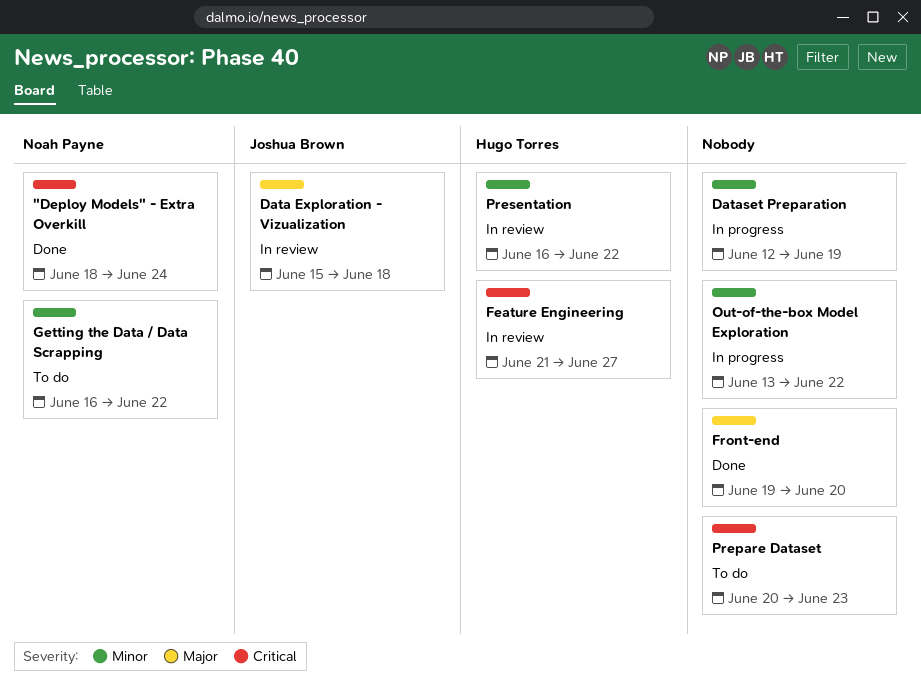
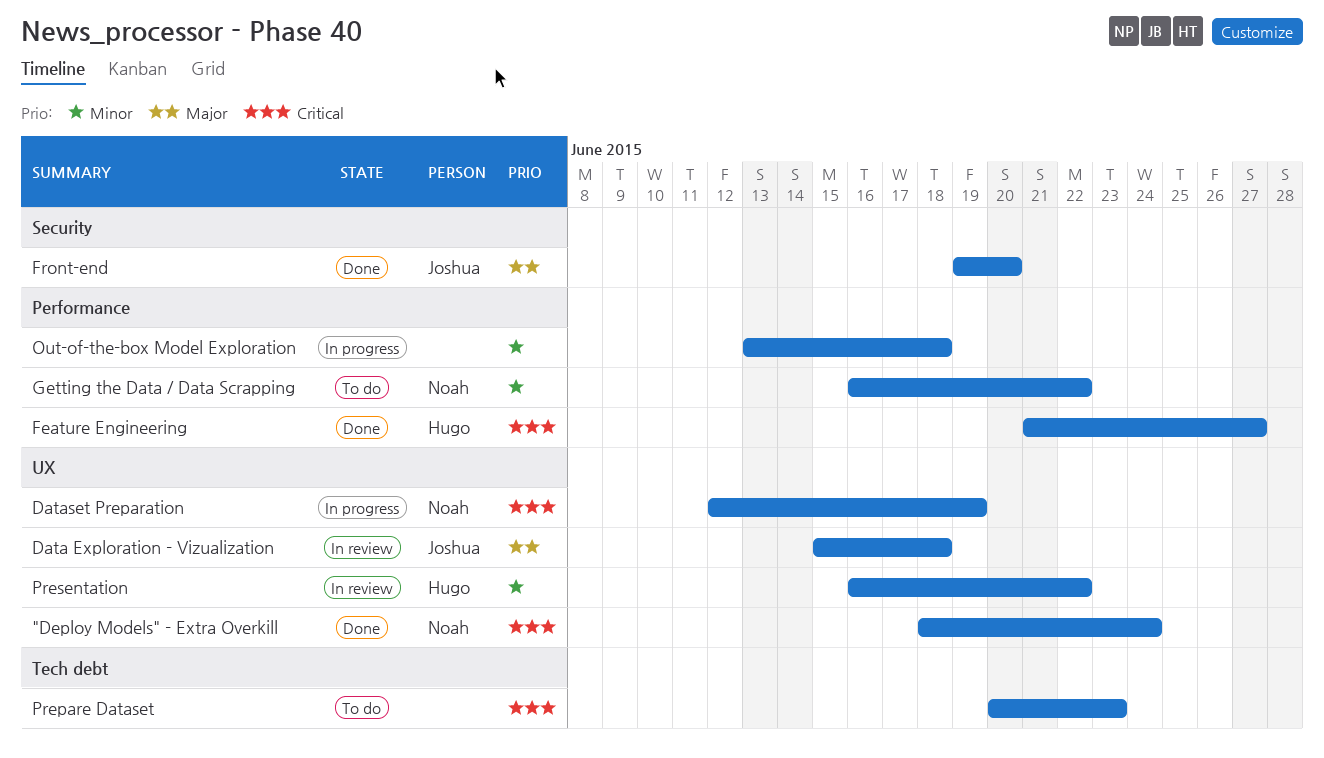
Dataset Preparation, owner: none -> Noah Payne
Dataset Preparation, priority: Minor -> Critical
Feature Engineering, status: In review -> Done
Front-end, owner: none -> Joshua Brown
Out-of-the-box Model Exploration, due: Jun 22 -> Jun 18

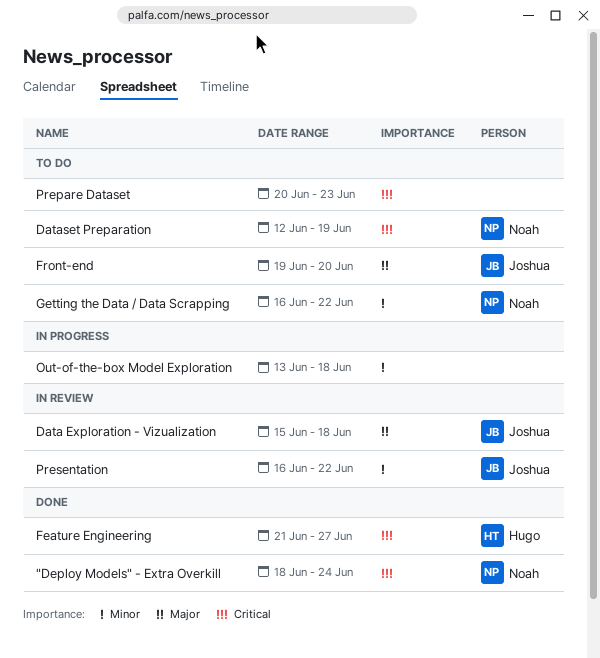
Dataset Preparation, status: In progress -> To do
Front-end, status: Done -> To do
Presentation, owner: Hugo -> Joshua

